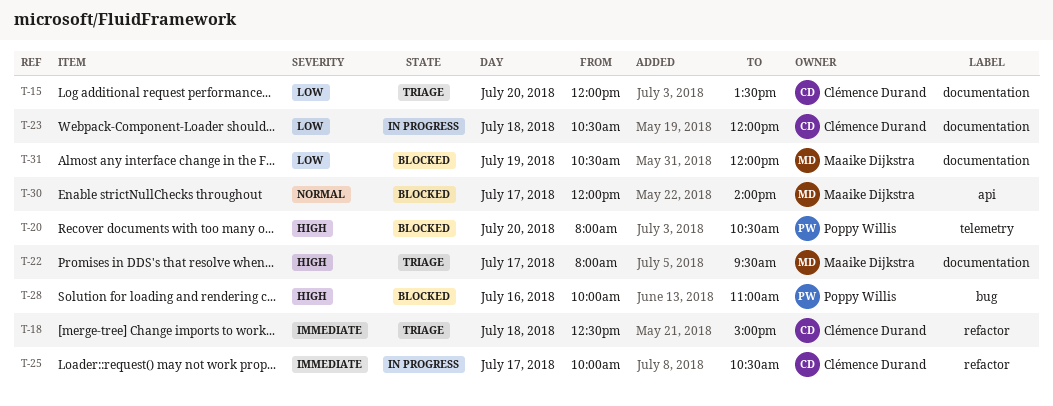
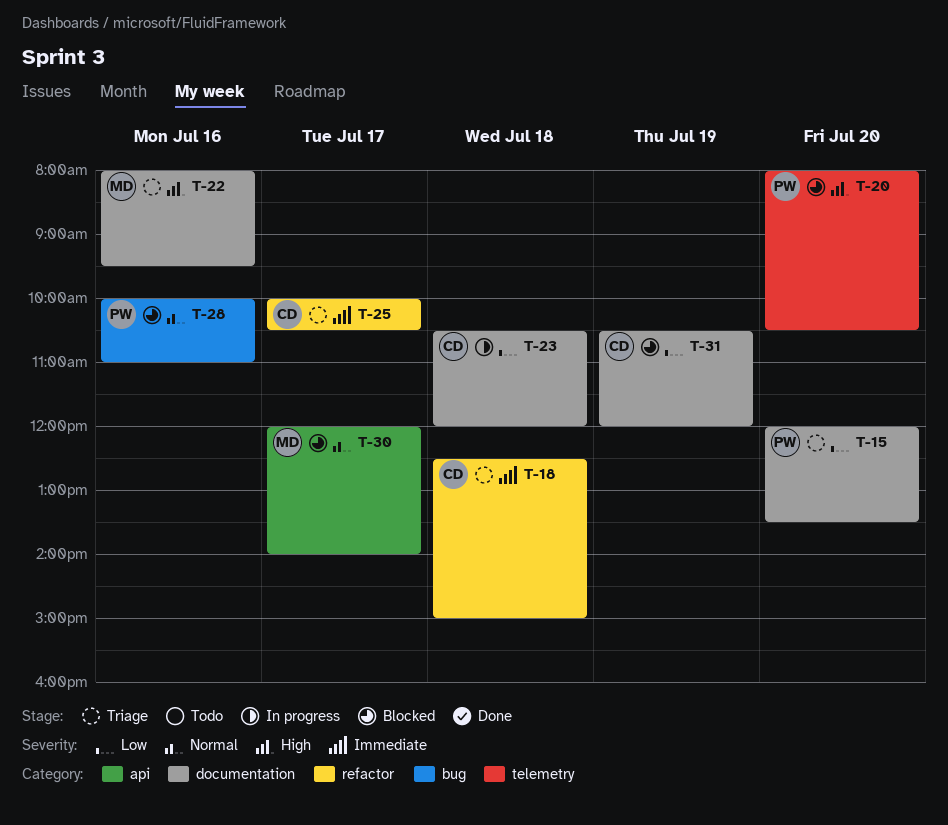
T-15, owner: Clémence Durand -> Poppy Willis
T-22, day: Jul 17 -> Jul 16
T-25, status: In progress -> Triage
T-28, priority: High -> Normal
T-31, owner: Maaike Dijkstra -> Clémence Durand

